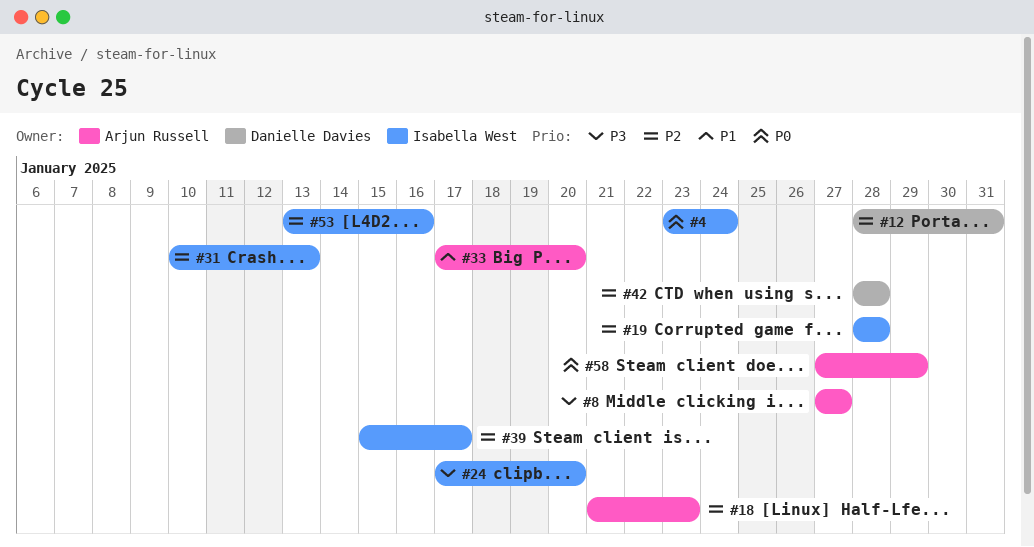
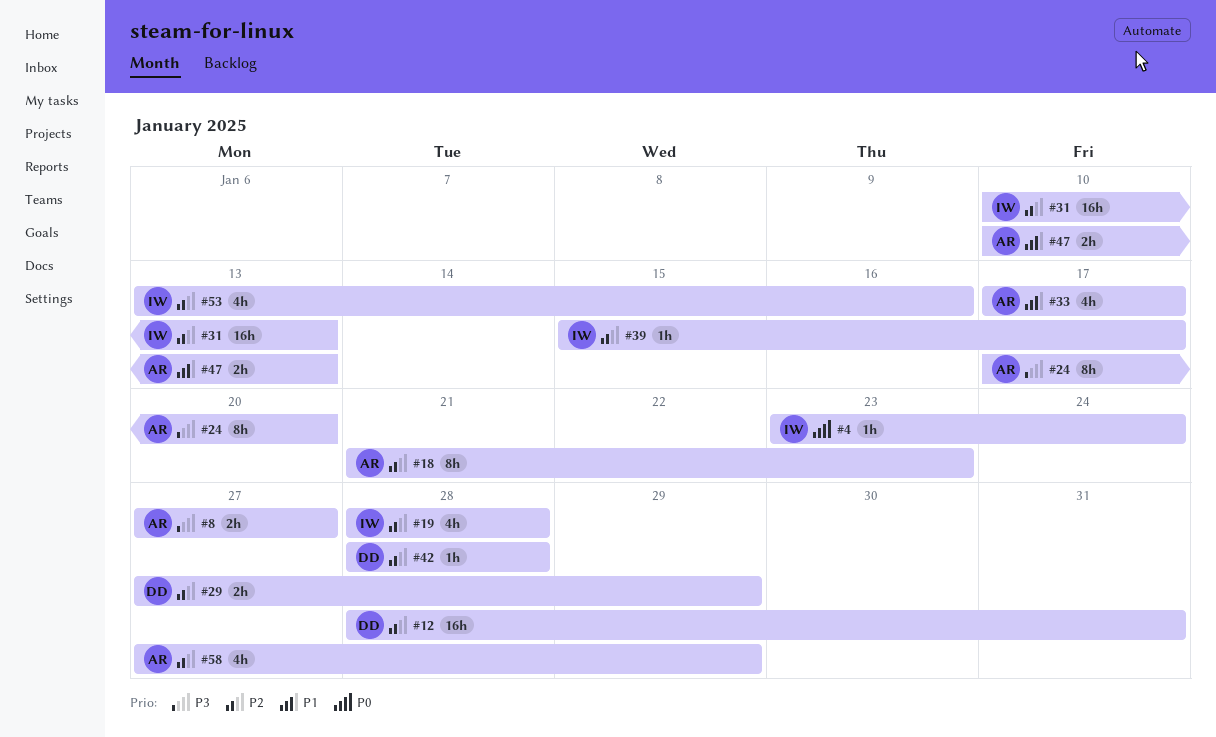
#24, owner: Isabella West -> Arjun Russell
#29: none -> present
#33, due: Jan 20 -> Jan 17
#47: none -> present
#58, priority: P0 -> P2

